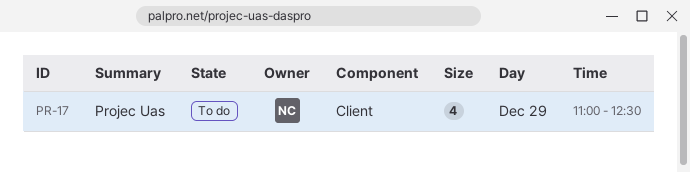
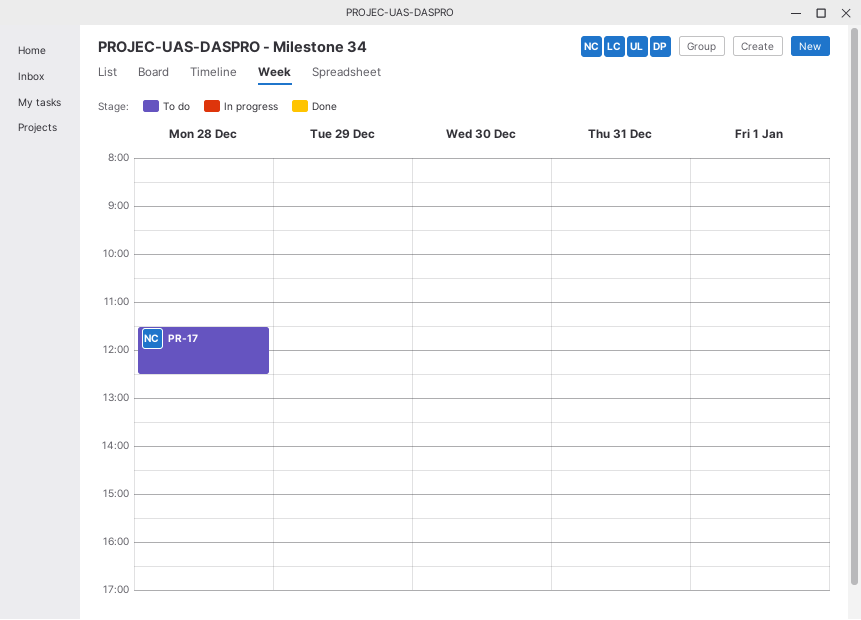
PR-17, day: Dec 29 -> Dec 28
PR-17, begins: 11:00 -> 11:30

